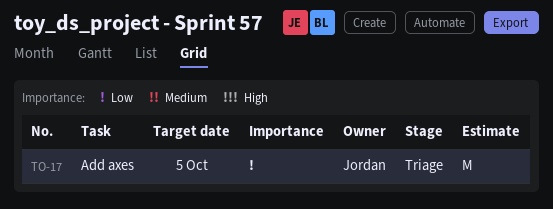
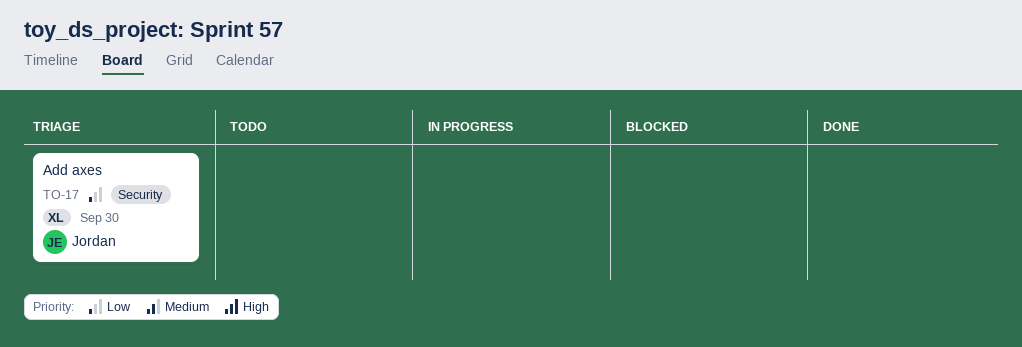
TO-17, estimate: M -> XL
TO-17, due: Oct 5 -> Sep 30

